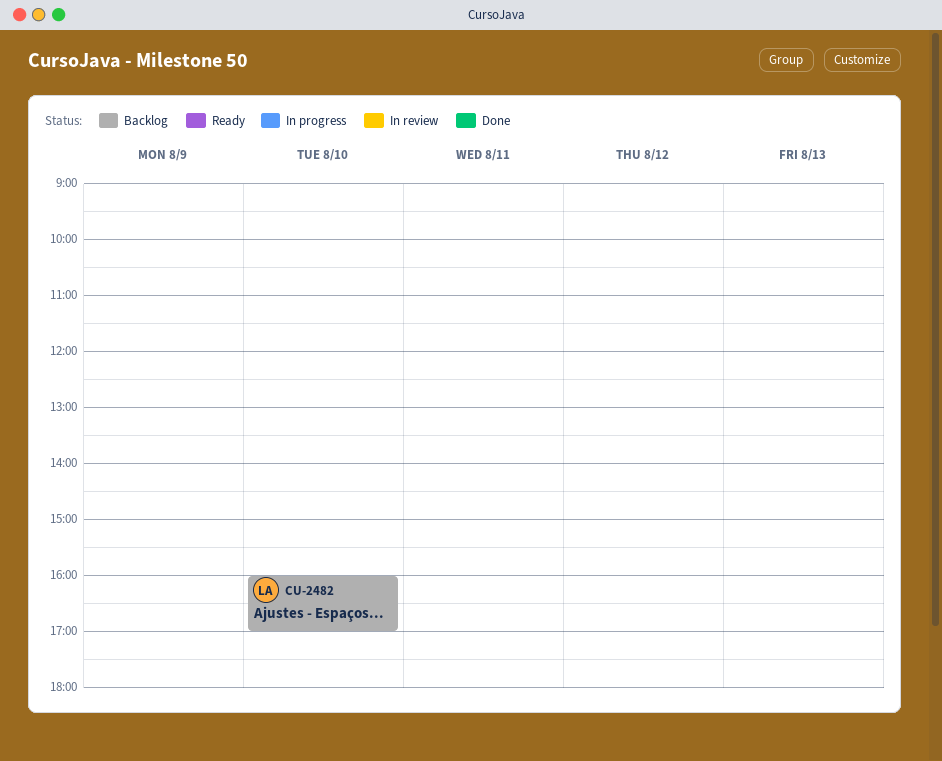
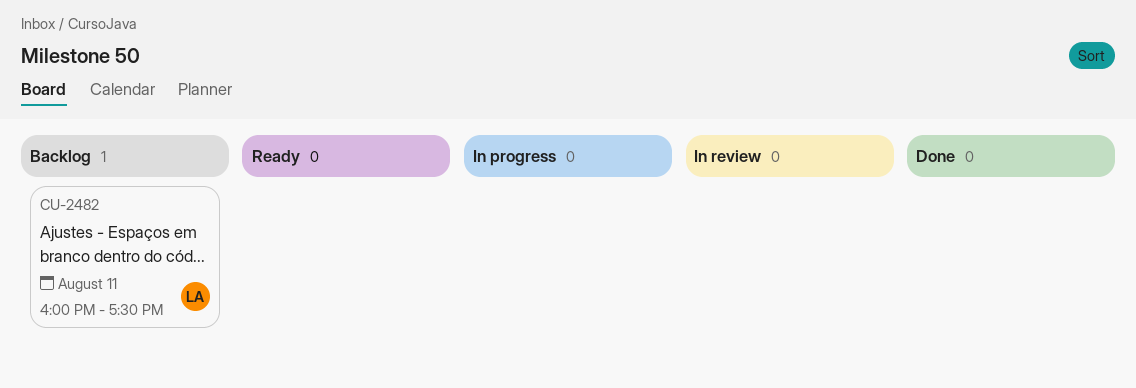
CU-2482, day: Aug 10 -> Aug 11
CU-2482, ends: 17:00 -> 17:30

